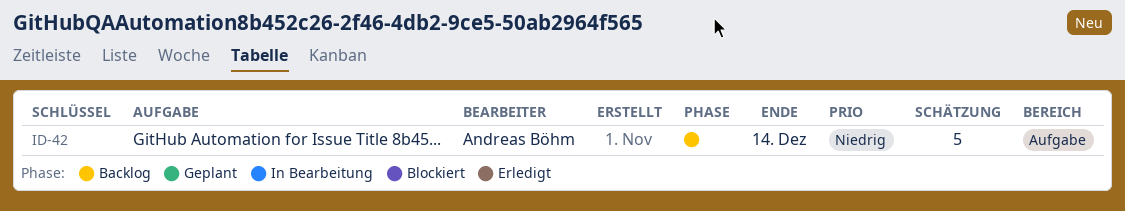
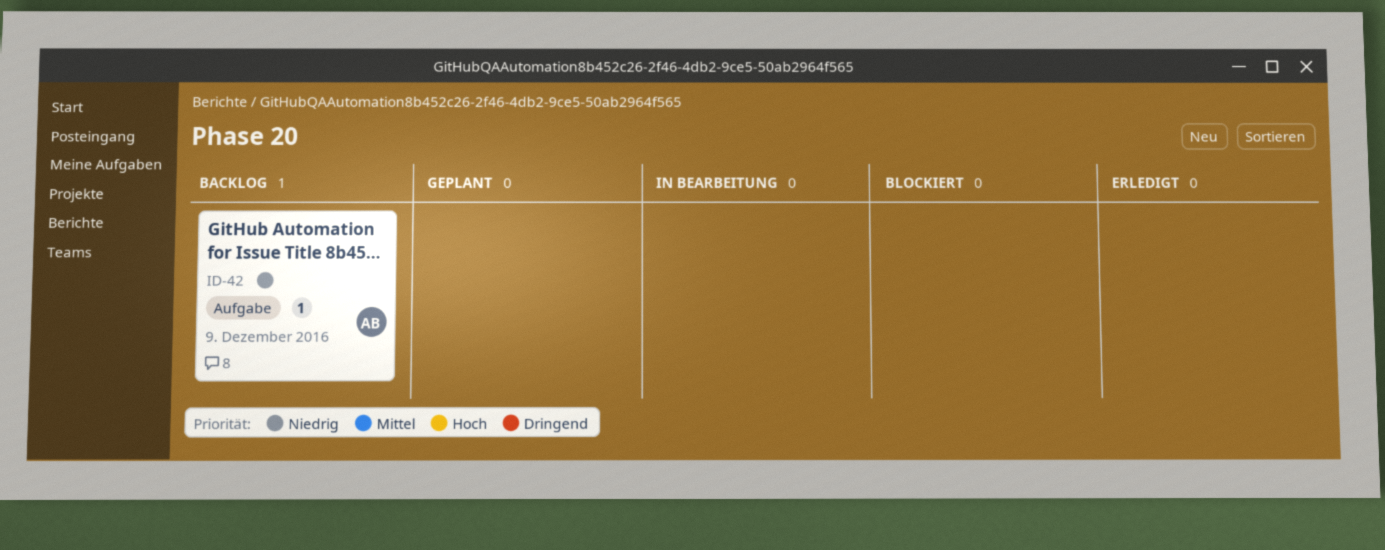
ID-42, estimate: 5 -> 1
ID-42, due: Dec 14 -> Dec 9

